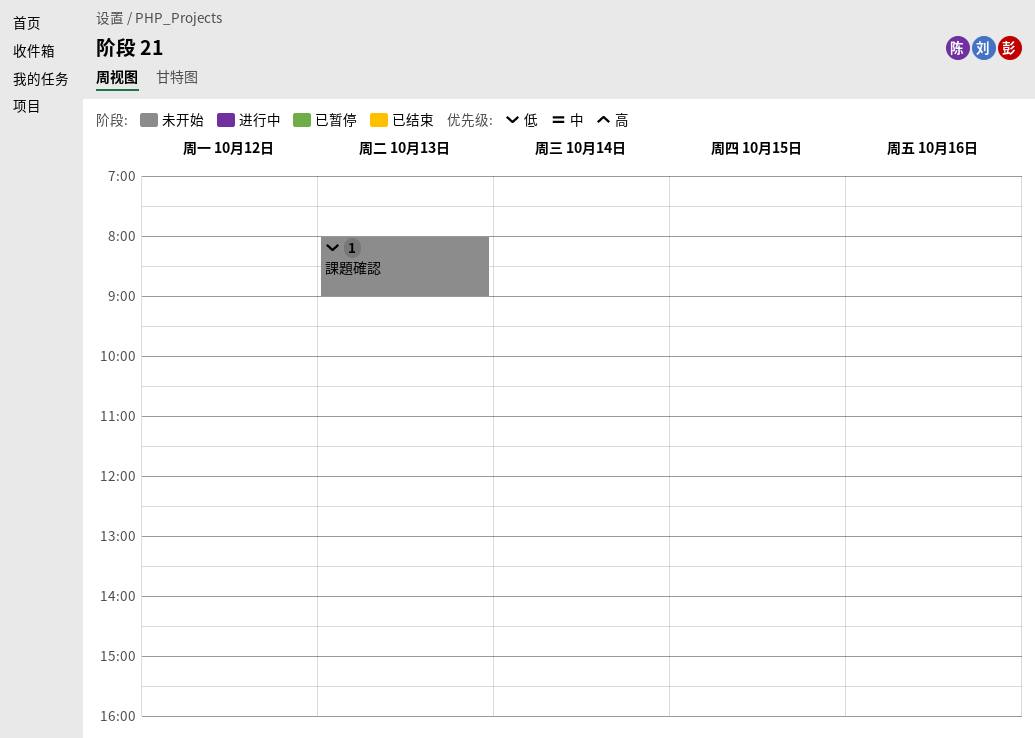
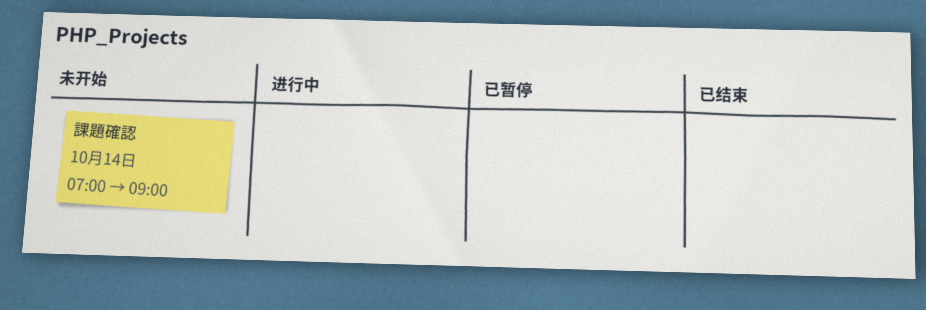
課題確認, day: Oct 13 -> Oct 14
課題確認, begins: 08:00 -> 07:00

